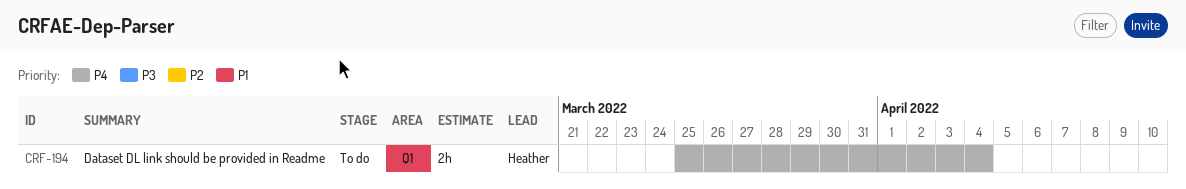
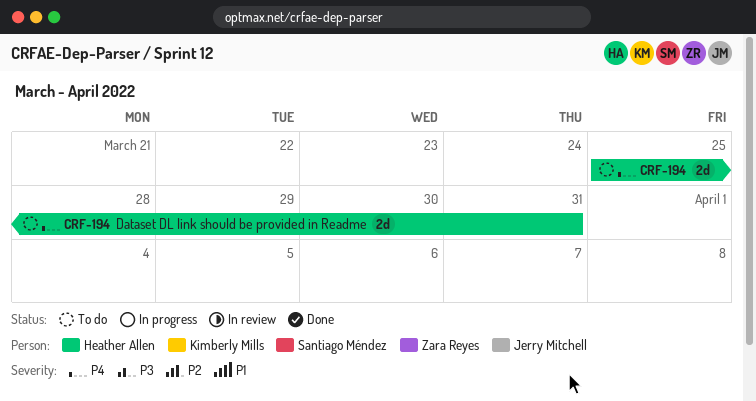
CRF-194, estimate: 2h -> 2d
CRF-194, due: Apr 4 -> Mar 31

